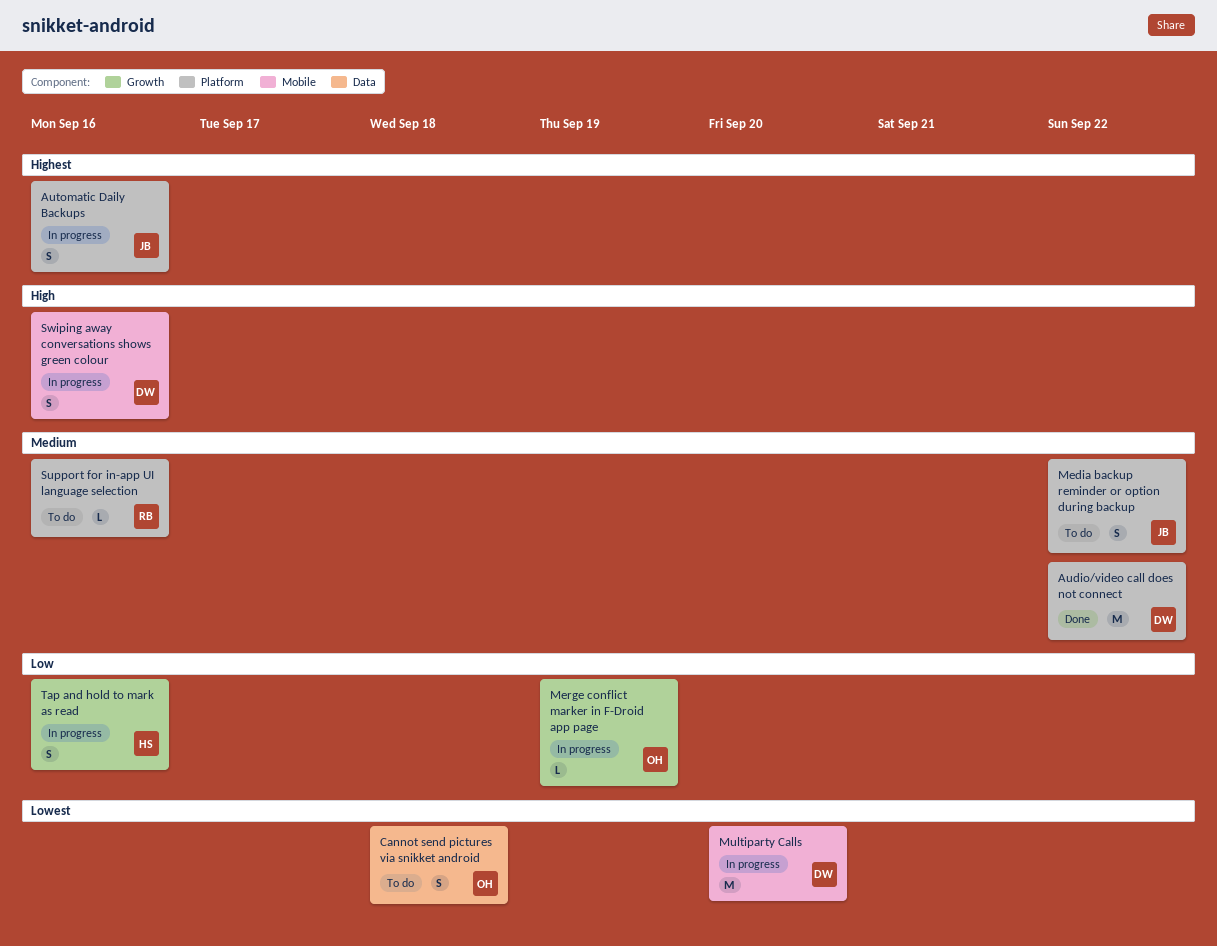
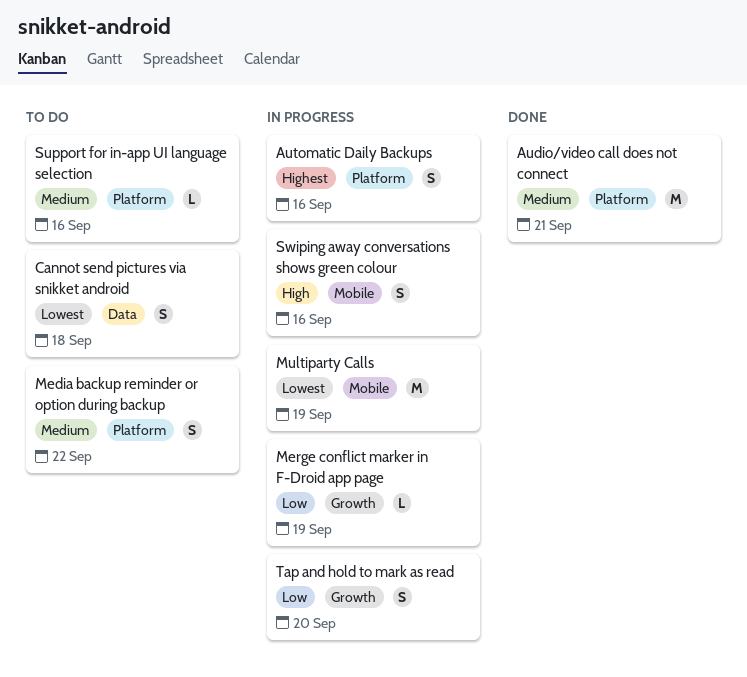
Audio/video call does not connect, due: Sep 22 -> Sep 21
Multiparty Calls, due: Sep 20 -> Sep 19
Tap and hold to mark as read, due: Sep 16 -> Sep 20

